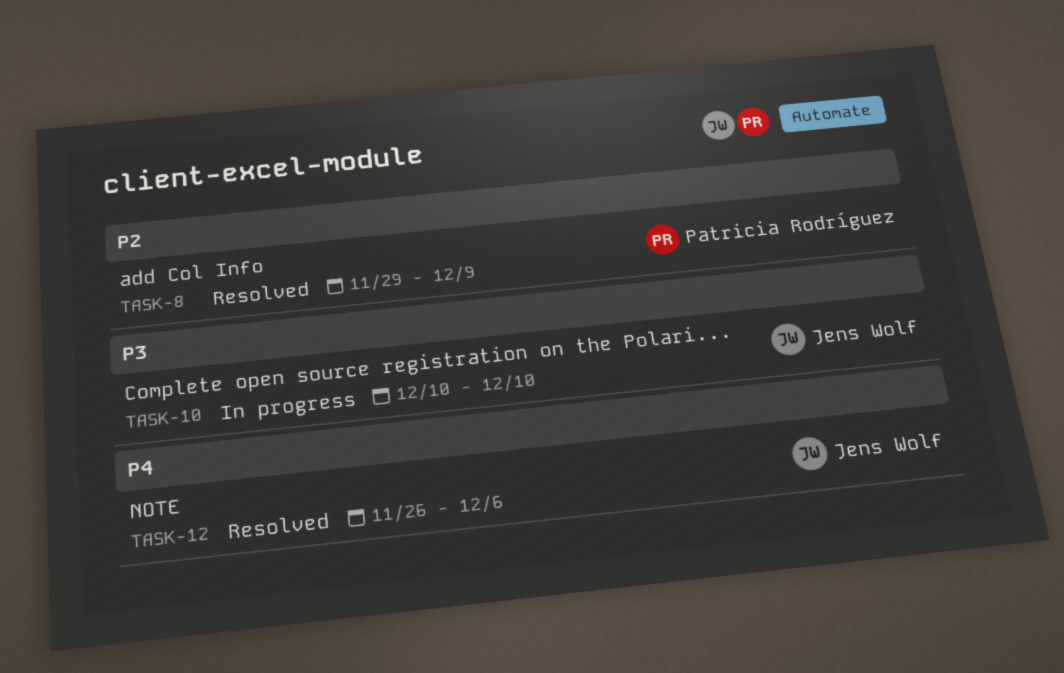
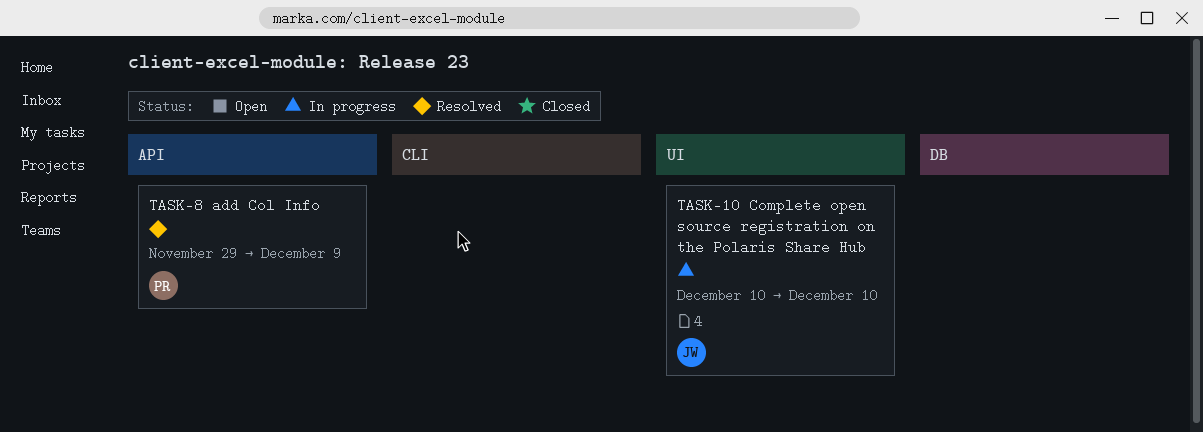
TASK-12: present -> none

